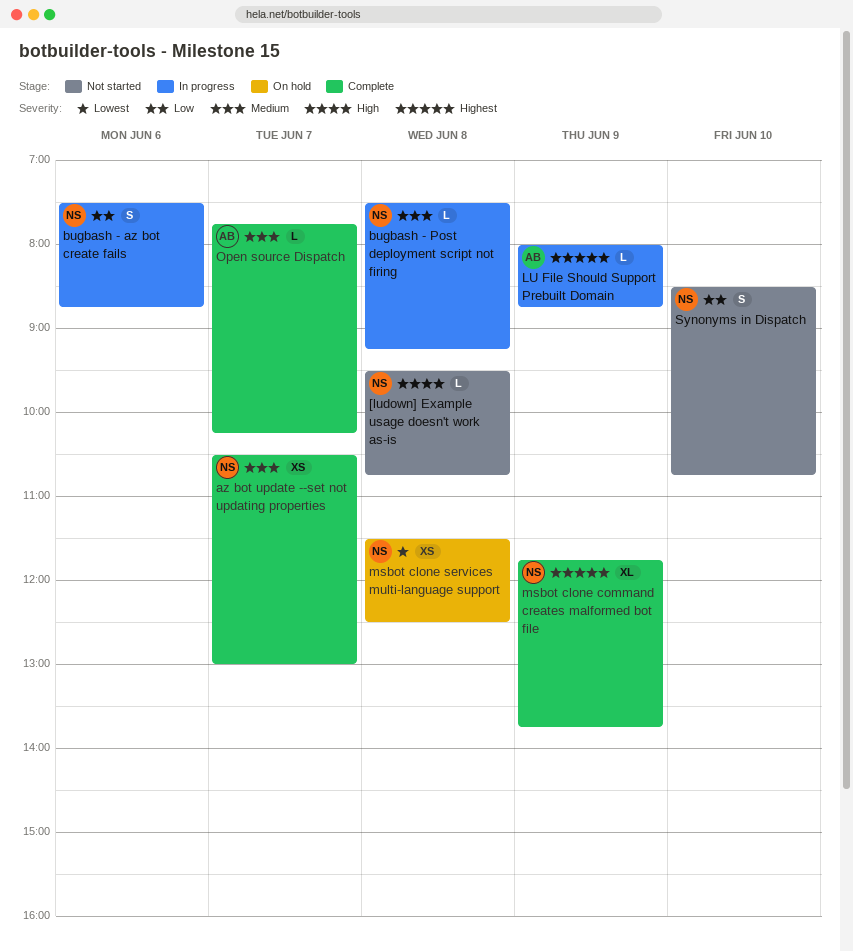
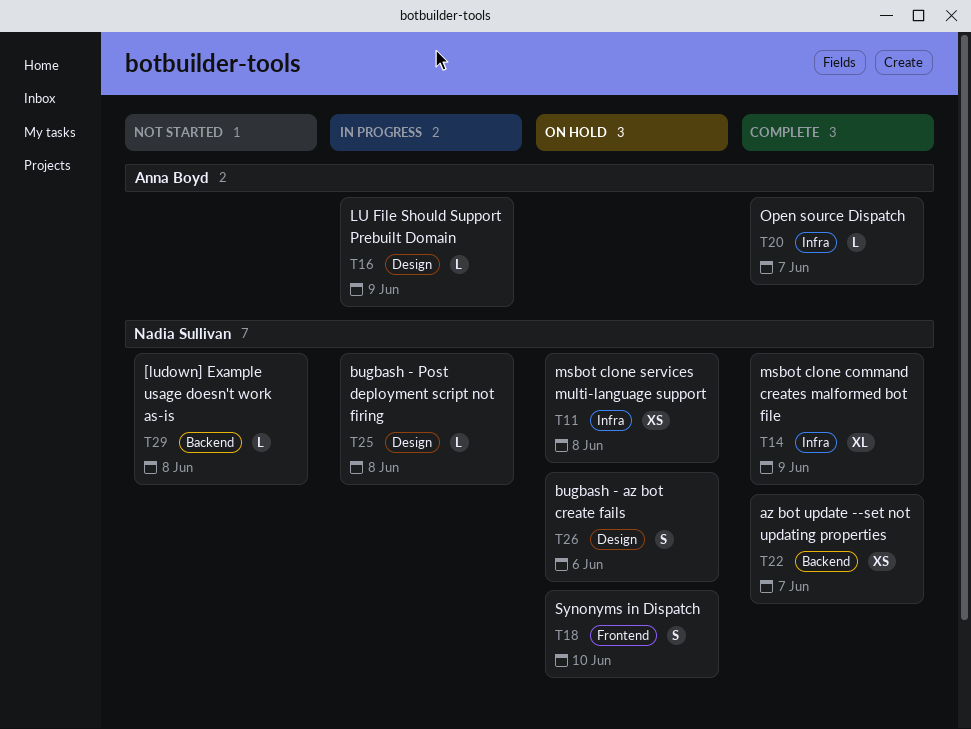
bugbash - az bot create fails, status: In progress -> On hold
Synonyms in Dispatch, status: Not started -> On hold

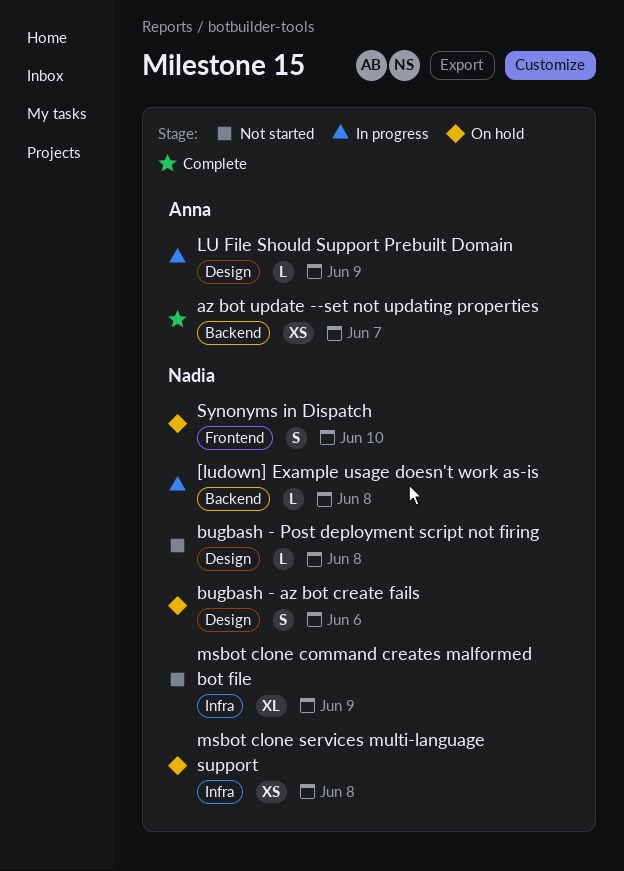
[ludown] Example usage doesn't work as-is, status: Not started -> In progress
az bot update --set not updating properties, owner: Nadia Sullivan -> Anna Boyd
bugbash - Post deployment script not firing, status: In progress -> Not started
msbot clone command creates malformed bot file, status: Complete -> Not started
Open source Dispatch: present -> none

